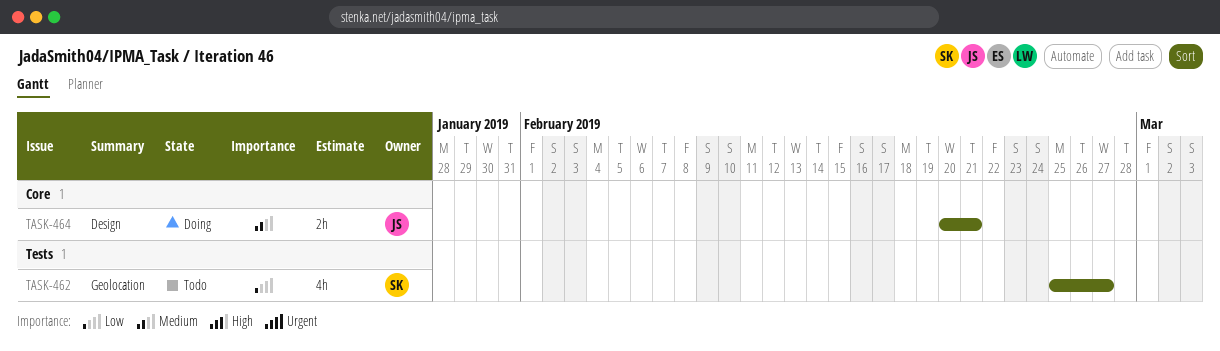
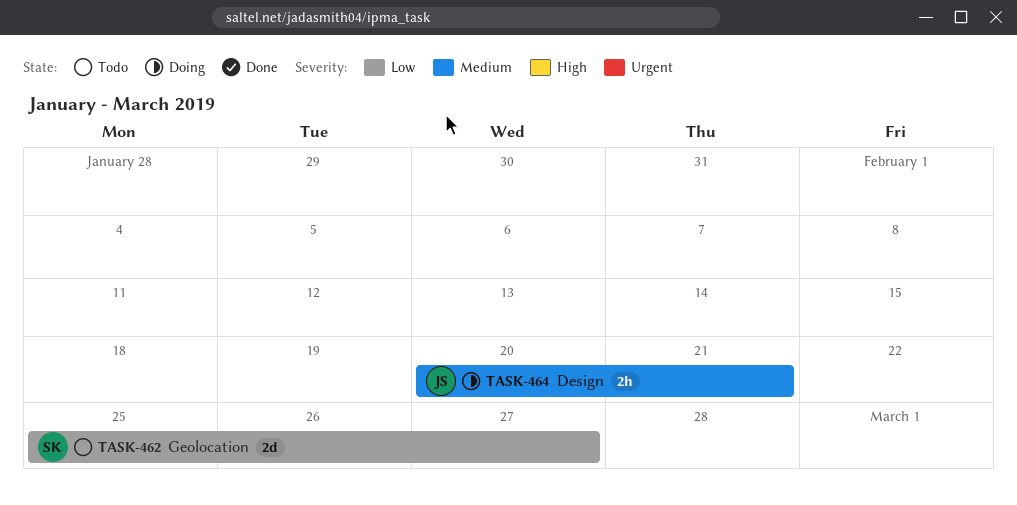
TASK-462, estimate: 4h -> 2d

